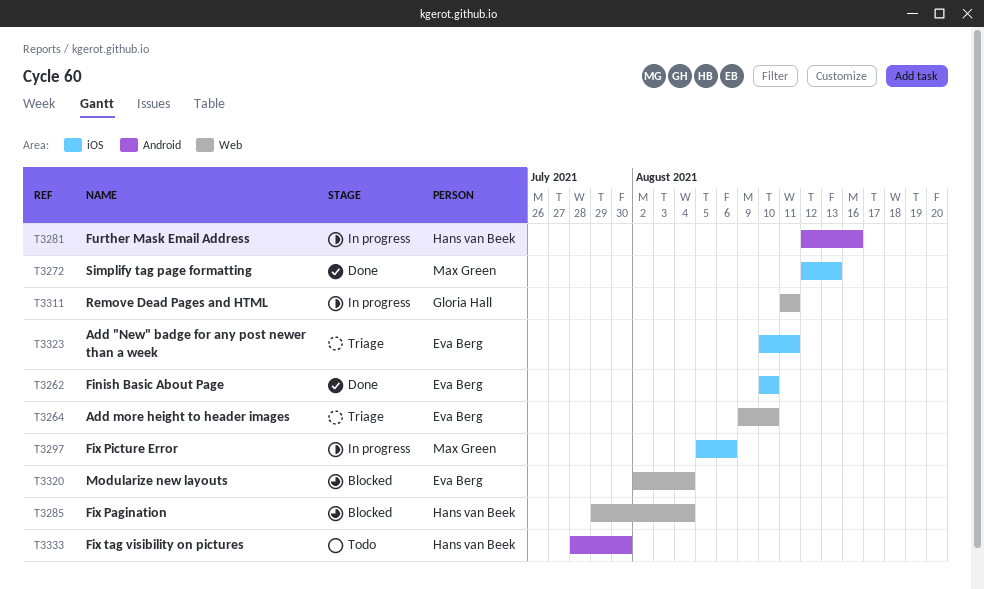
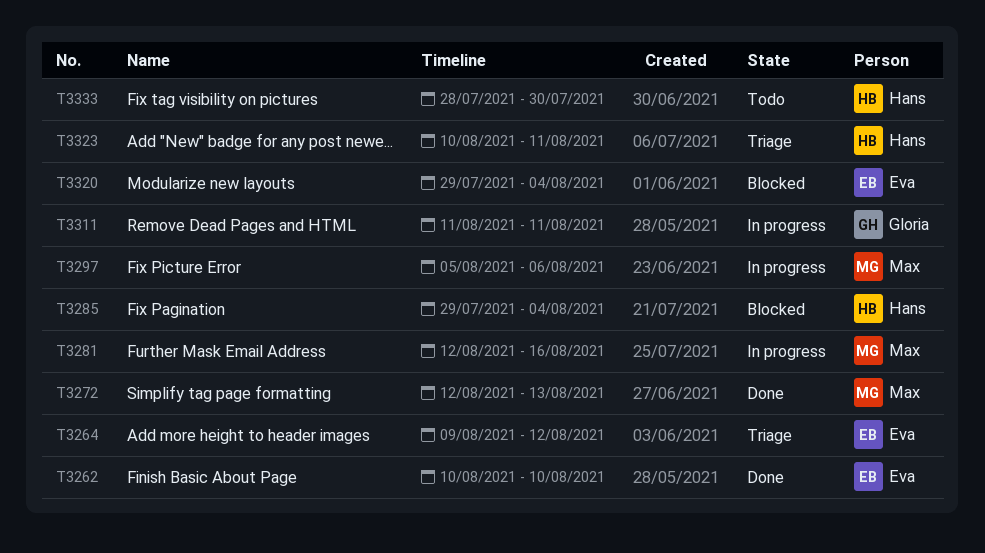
T3264, due: Aug 10 -> Aug 12
T3281, owner: Hans van Beek -> Max Green
T3320, start: Aug 2 -> Jul 29
T3323, owner: Eva Berg -> Hans van Beek

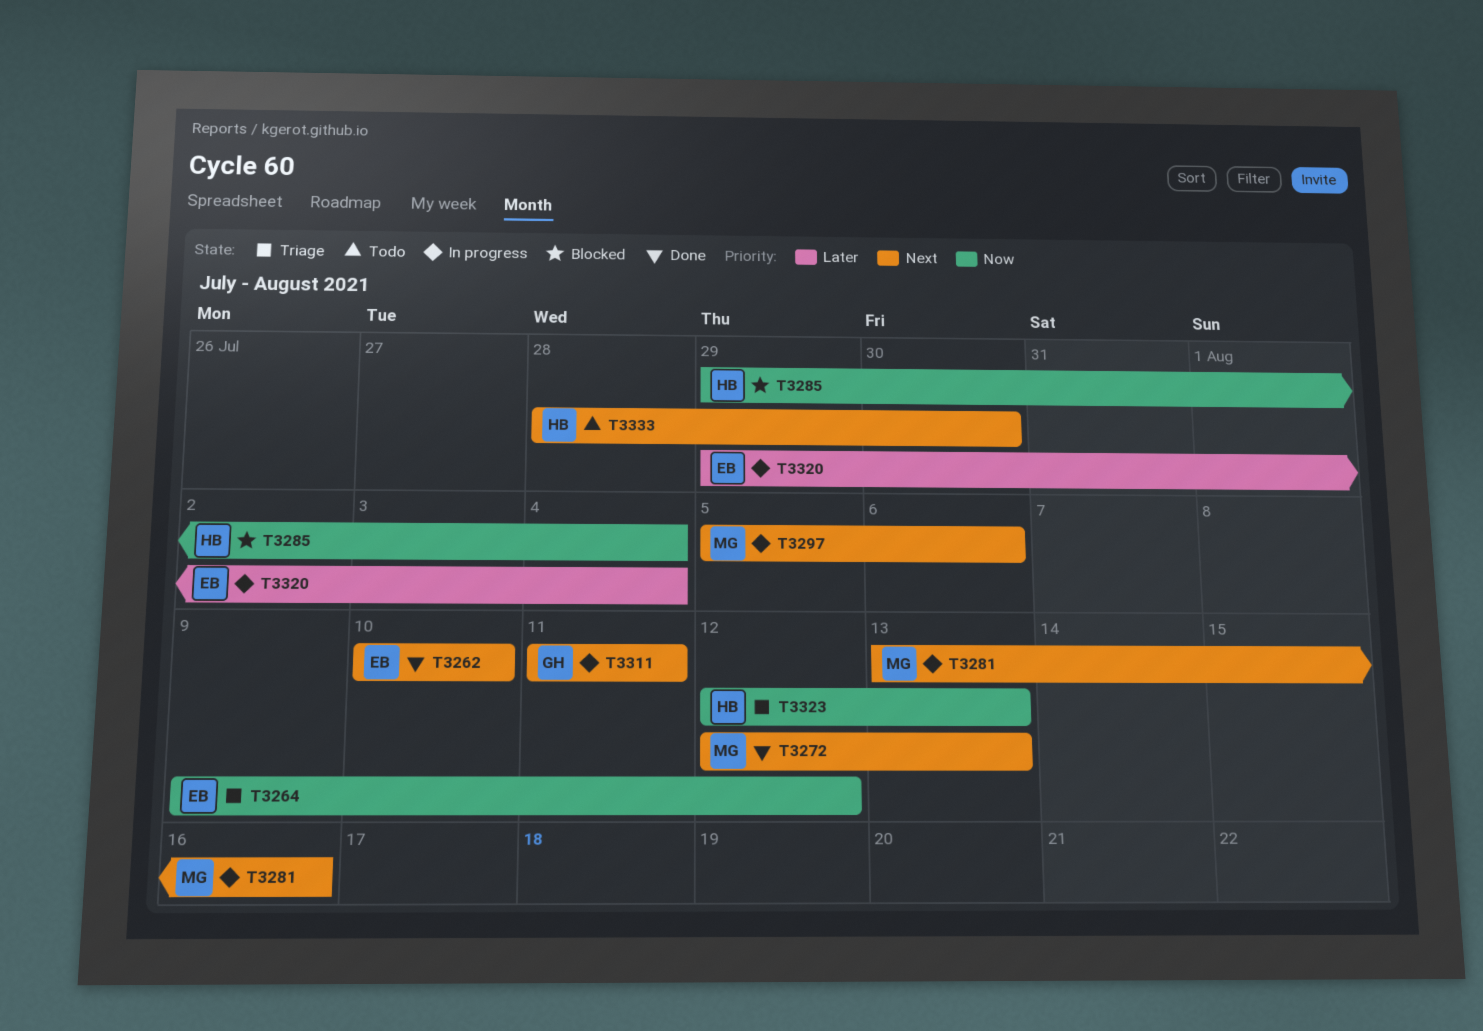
T3281, start: Aug 12 -> Aug 13
T3320, status: Blocked -> In progress
T3323, start: Aug 10 -> Aug 12
T3323, due: Aug 11 -> Aug 13

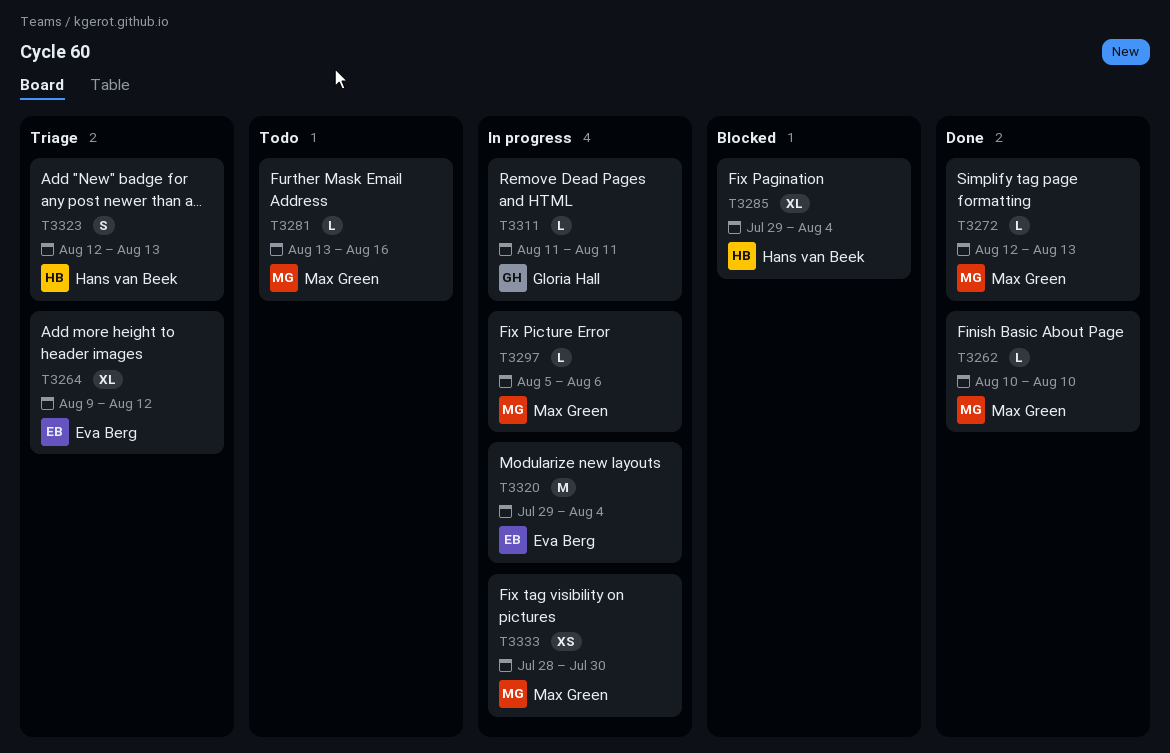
T3262, owner: Eva Berg -> Max Green
T3281, status: In progress -> Todo
T3333, status: Todo -> In progress
T3333, owner: Hans van Beek -> Max Green

